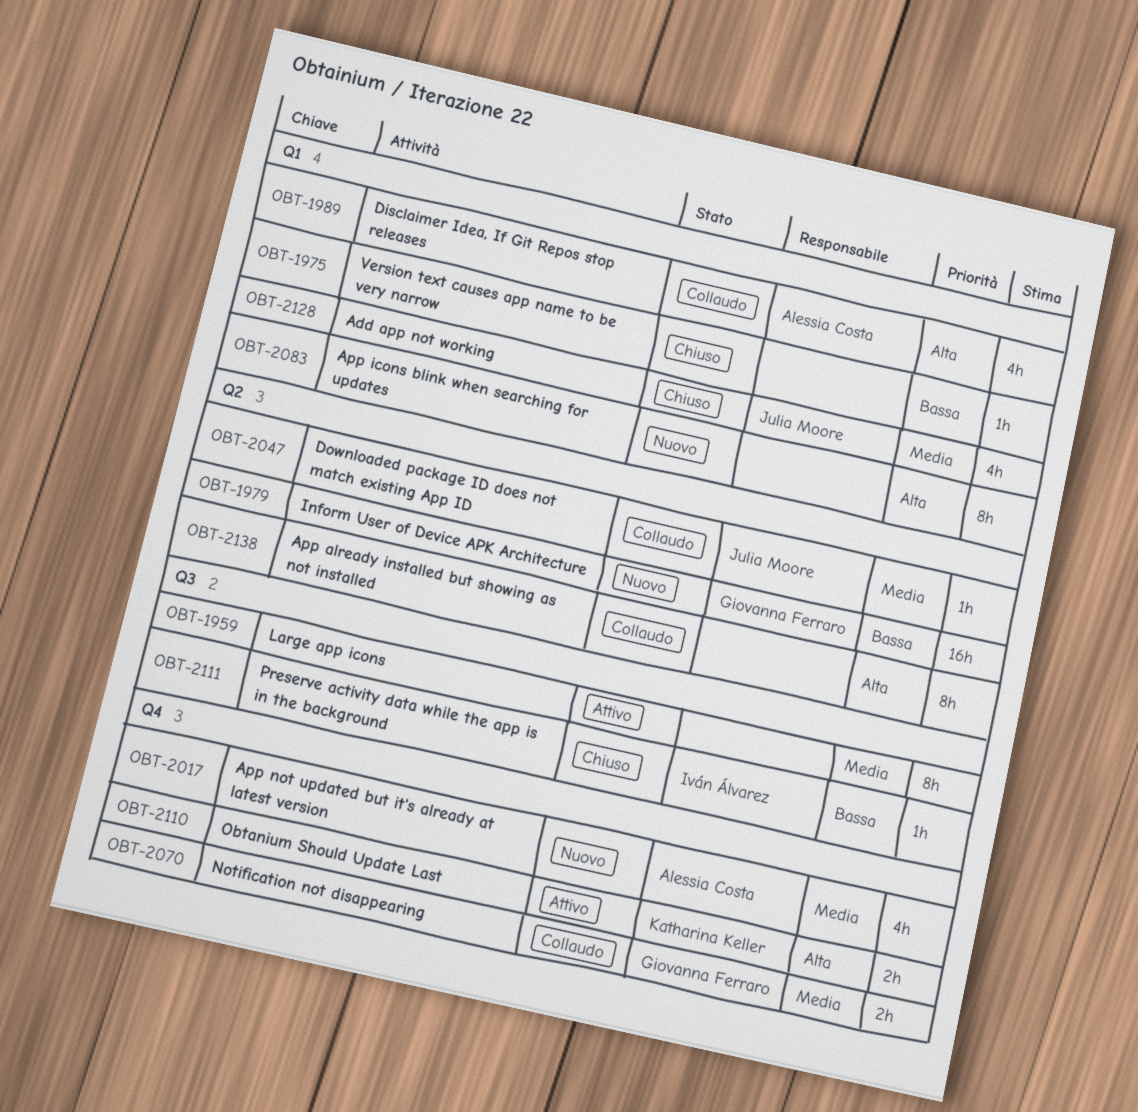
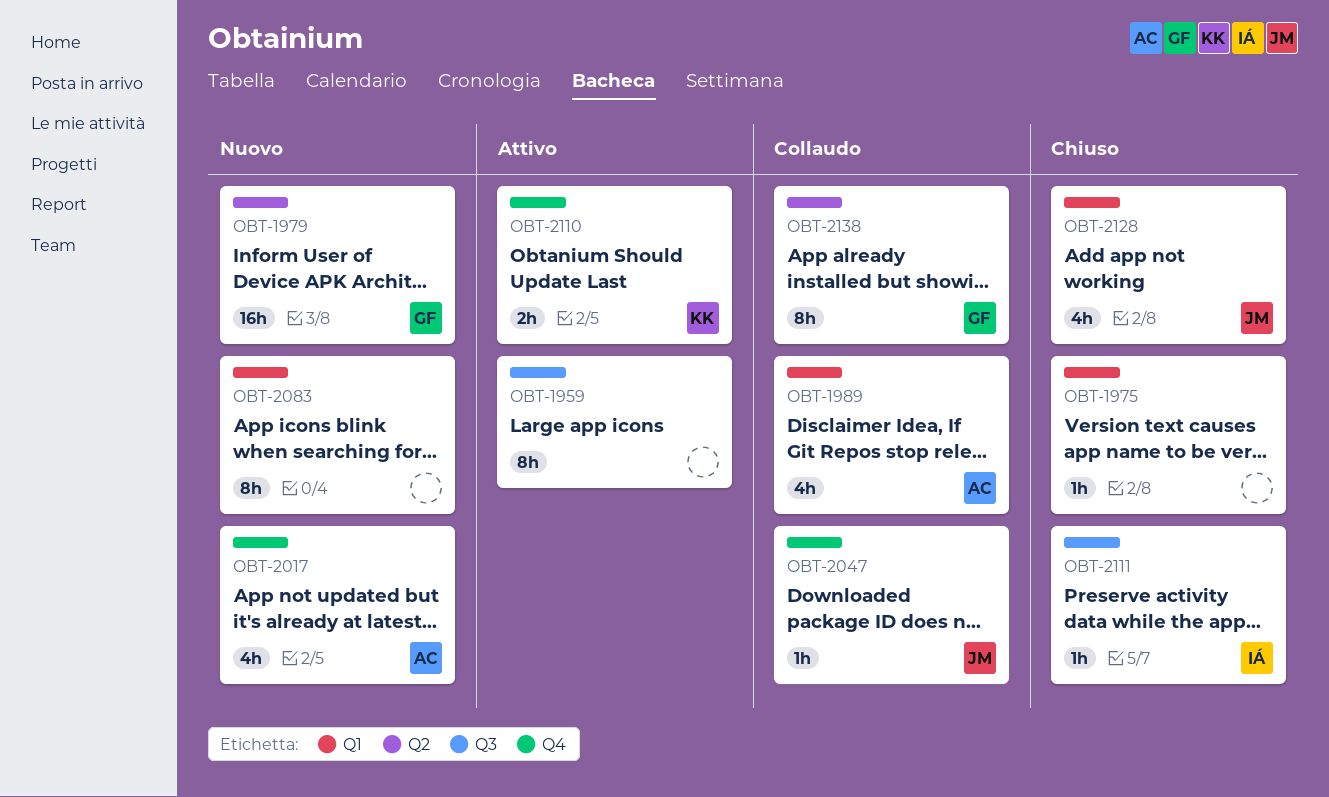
OBT-2047, label: Q2 -> Q4
OBT-2070: present -> none
OBT-2138, owner: none -> Giovanna Ferraro

